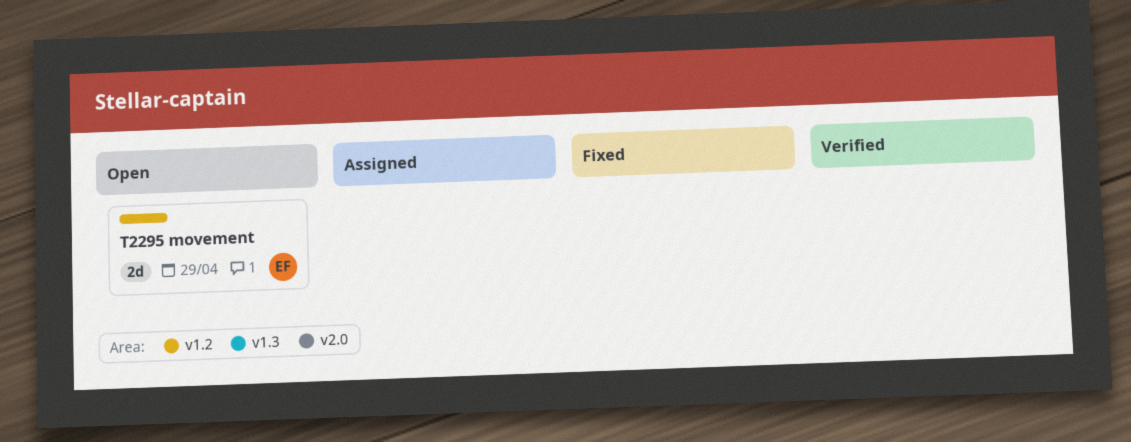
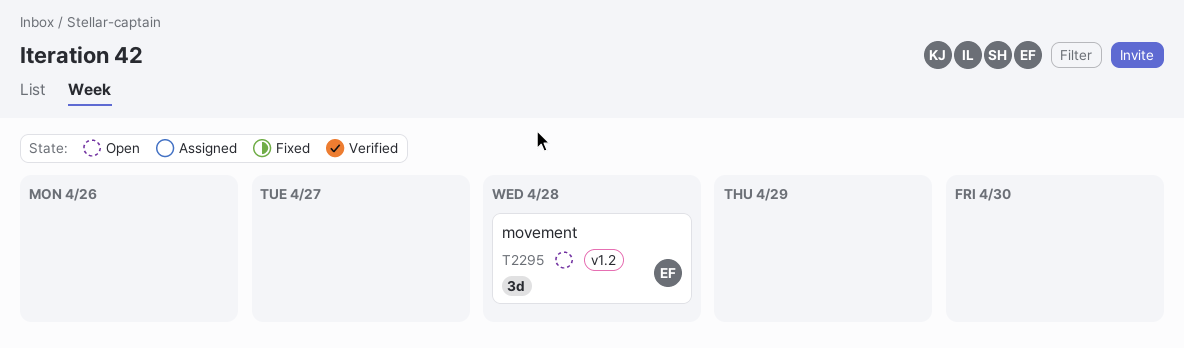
T2295, estimate: 2d -> 3d
T2295, due: Apr 29 -> Apr 28

